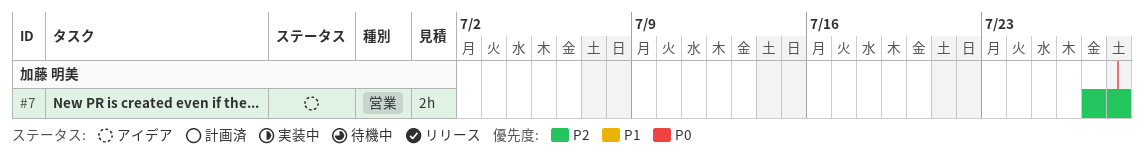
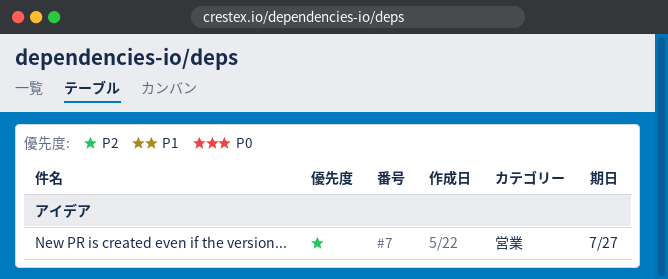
#7, due: Jul 28 -> Jul 27

